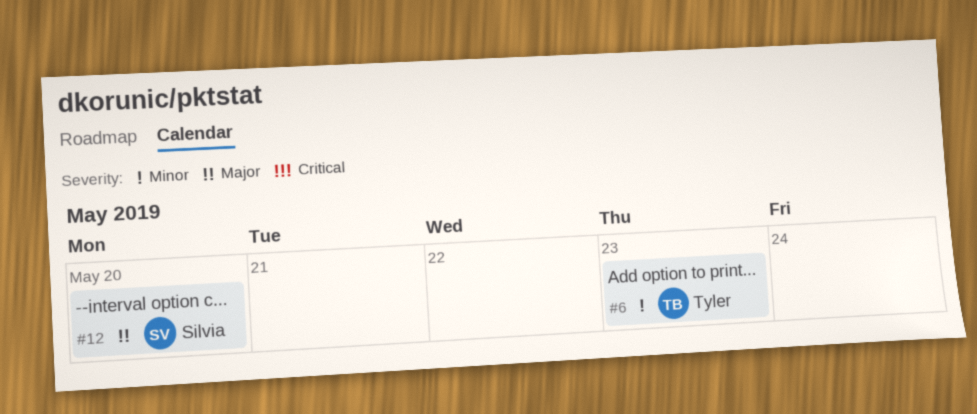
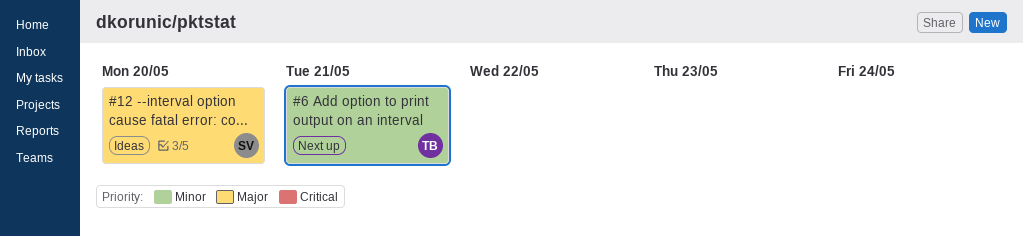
#6, due: May 23 -> May 21

